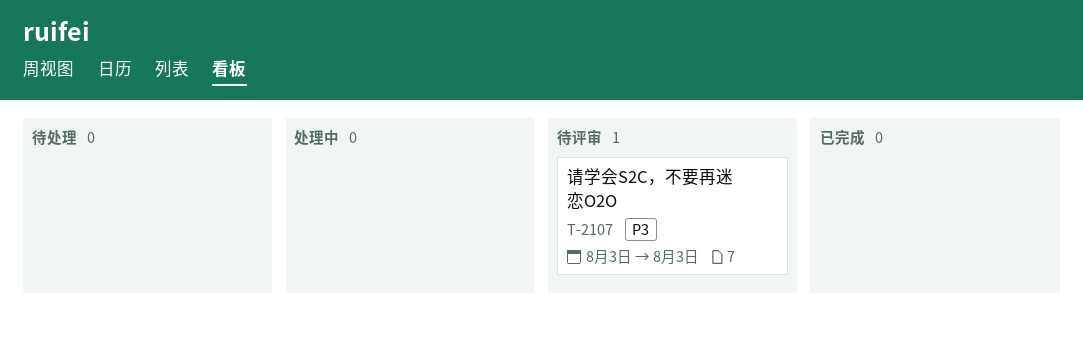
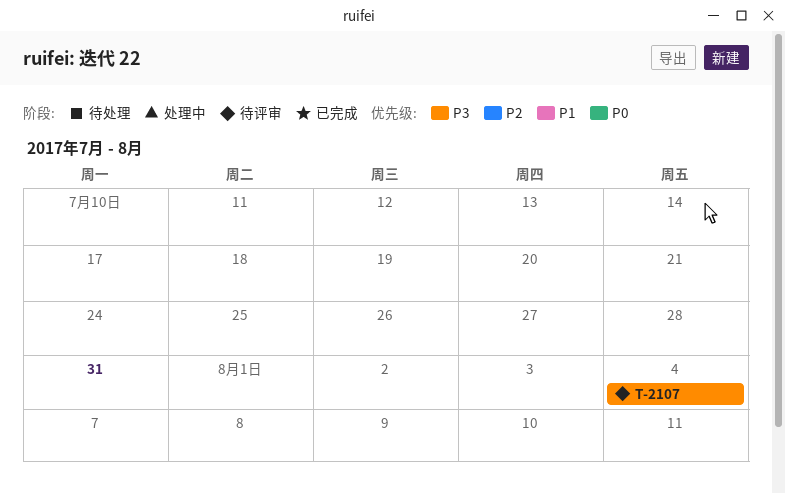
T-2107, start: Aug 3 -> Aug 4
T-2107, due: Aug 3 -> Aug 4

